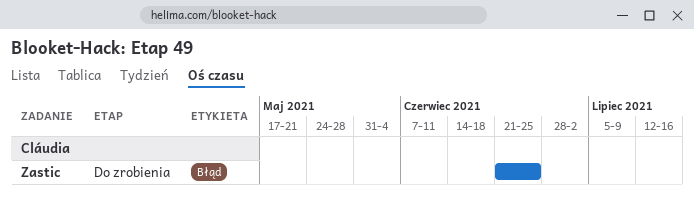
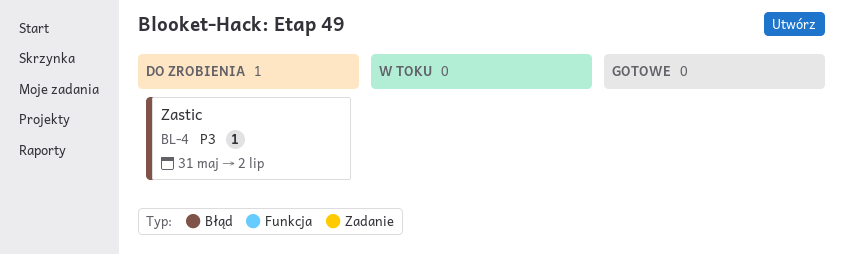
Zastic, start: Jun 21 -> May 31
Zastic, due: Jun 25 -> Jul 2

